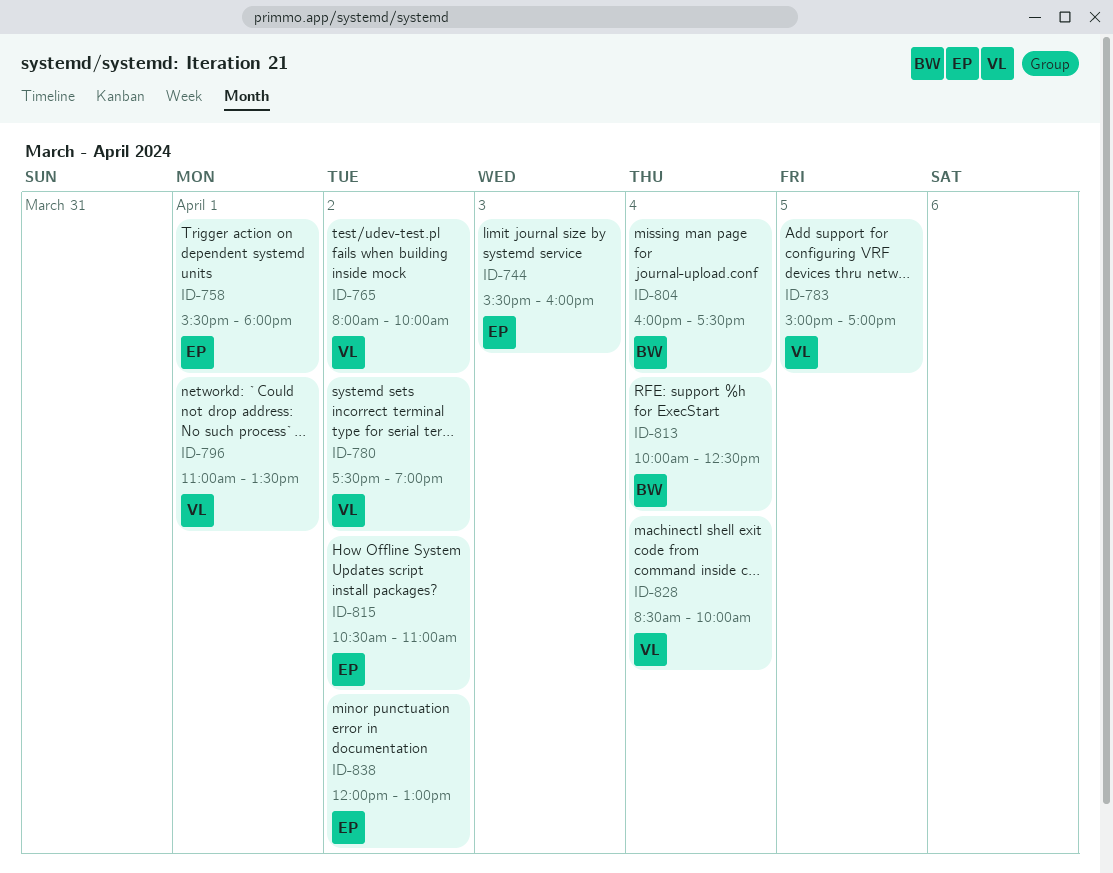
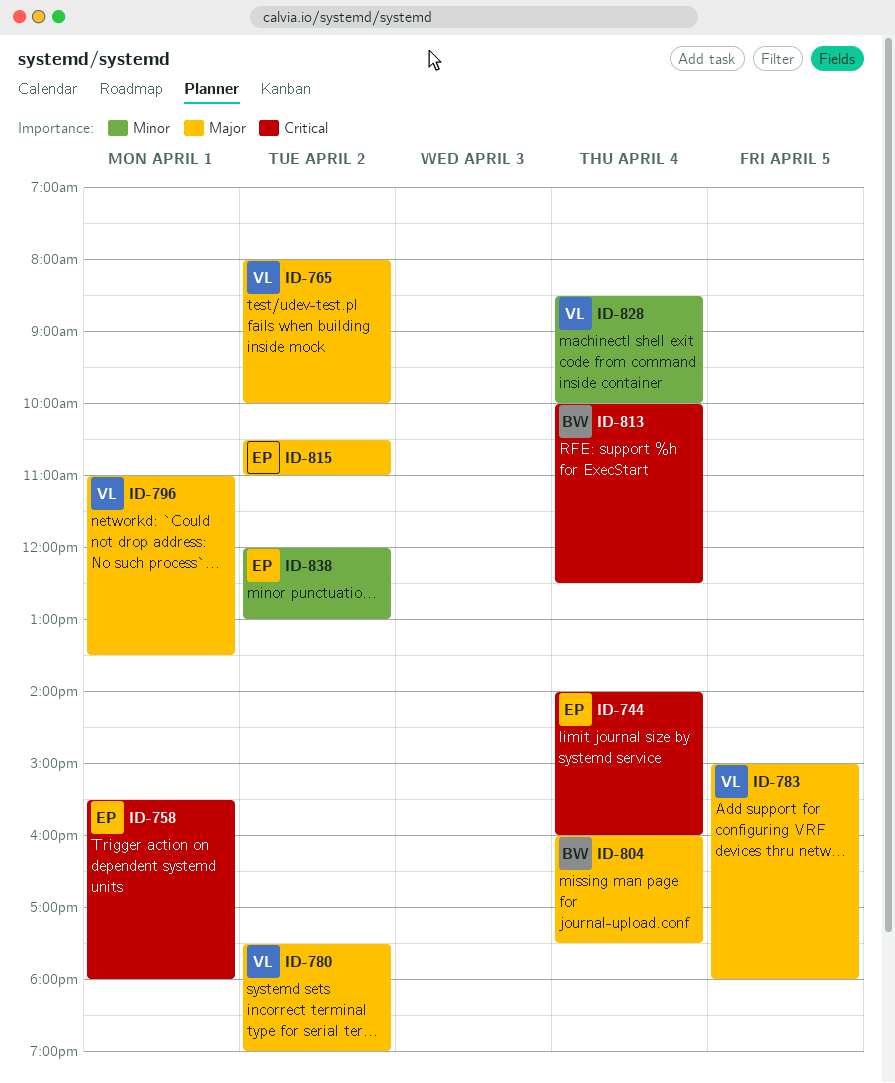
ID-744, day: Apr 3 -> Apr 4
ID-744, begins: 15:30 -> 14:00
ID-783, ends: 17:00 -> 18:00

